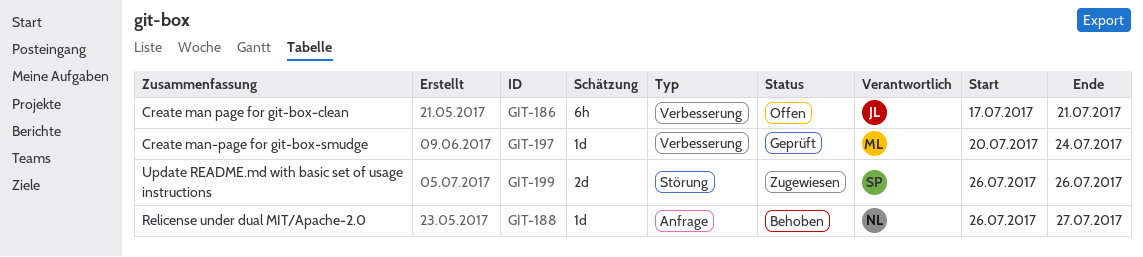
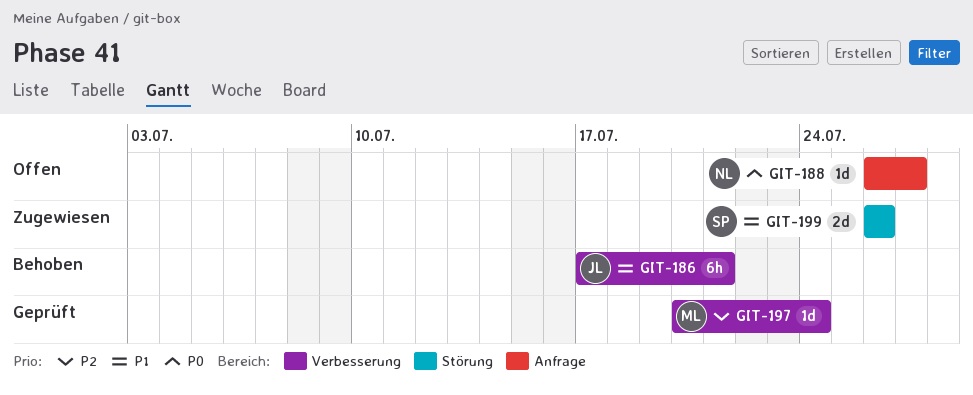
GIT-186, status: Offen -> Behoben
GIT-188, status: Behoben -> Offen

